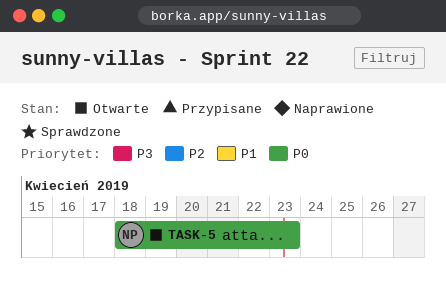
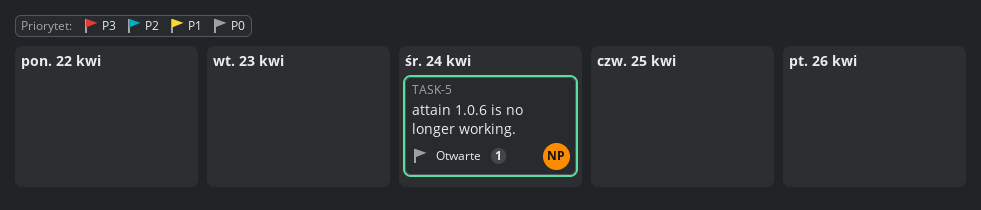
TASK-5, due: Apr 23 -> Apr 24

